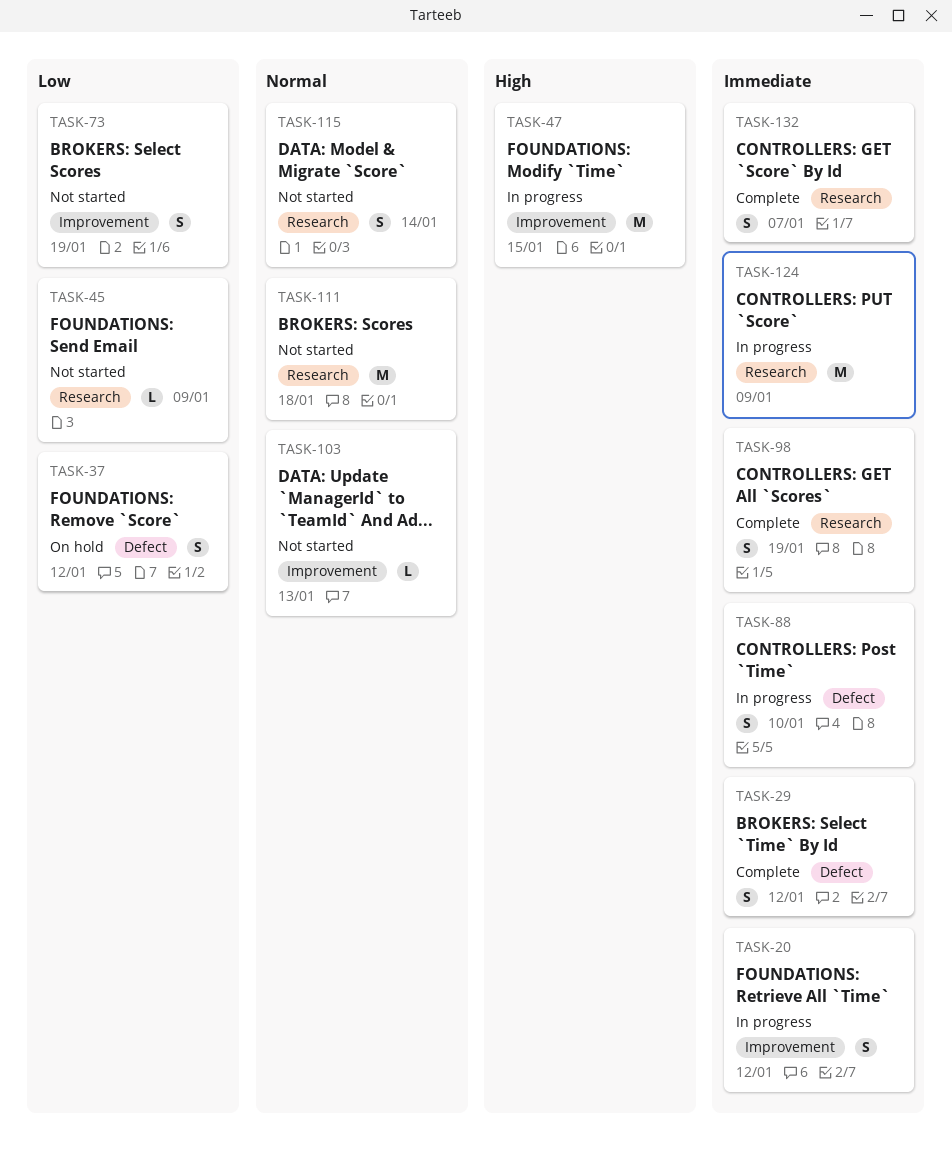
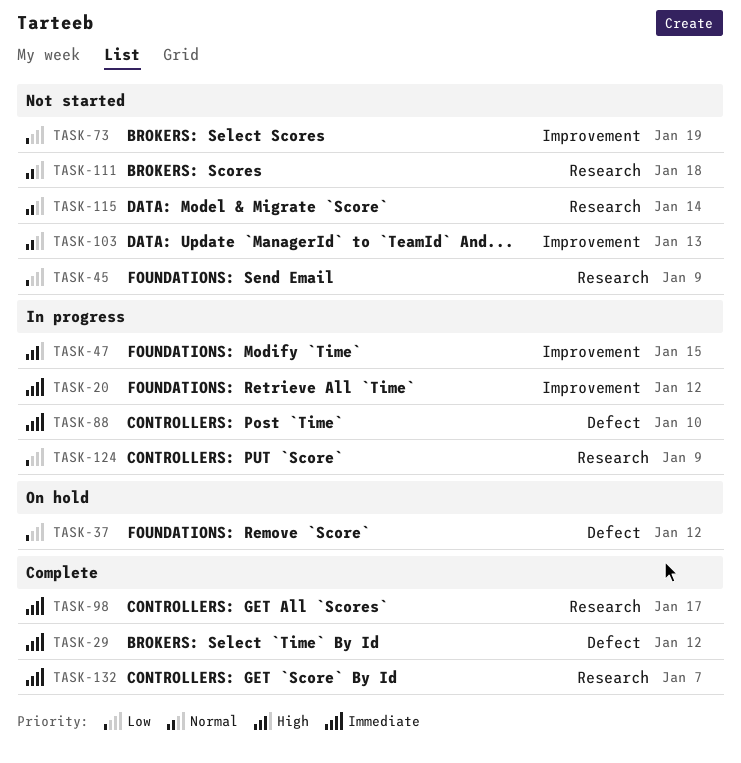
TASK-98, due: Jan 19 -> Jan 17
TASK-124, priority: Immediate -> Low

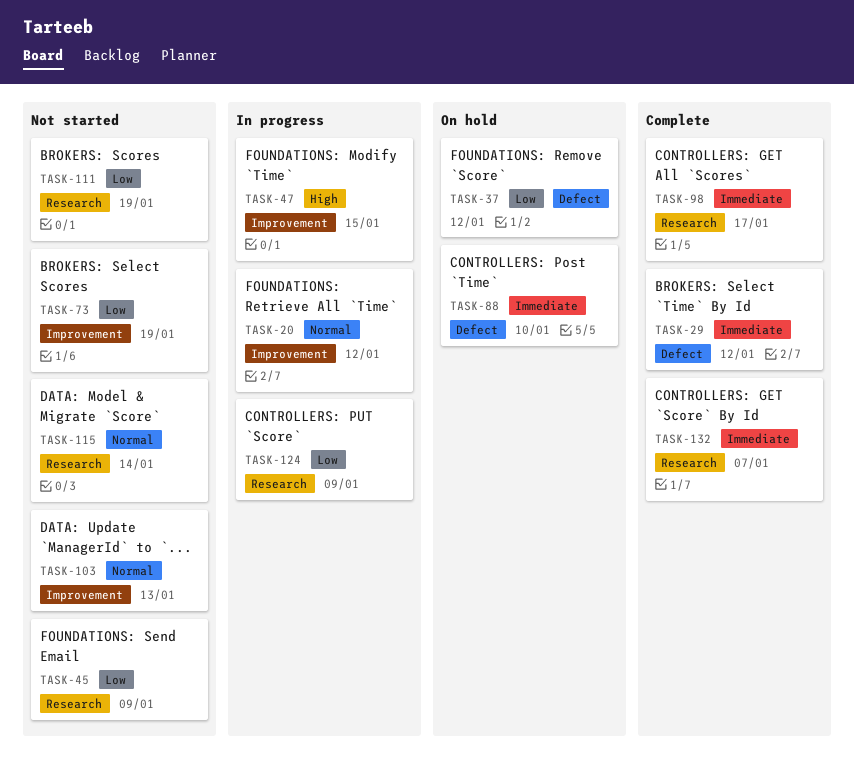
TASK-20, priority: Immediate -> Normal
TASK-88, status: In progress -> On hold
TASK-111, priority: Normal -> Low
TASK-111, due: Jan 18 -> Jan 19

